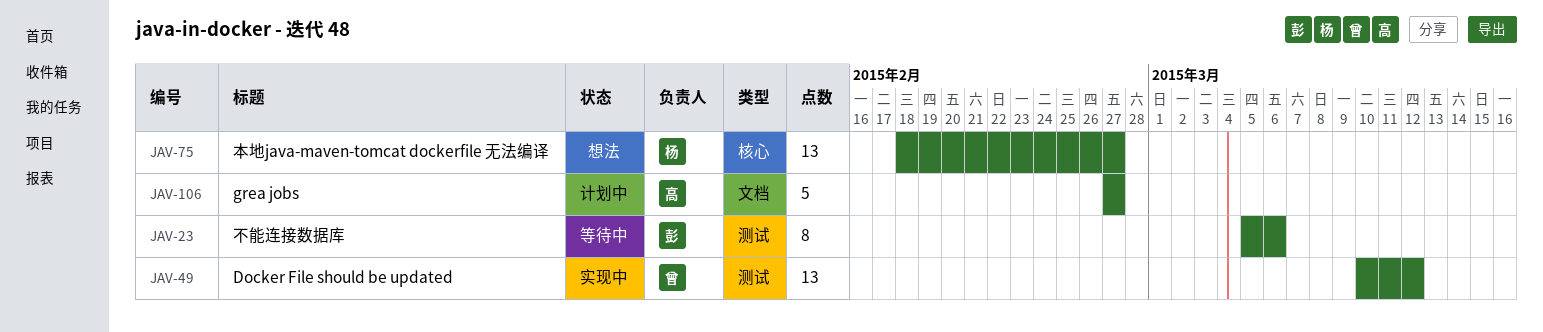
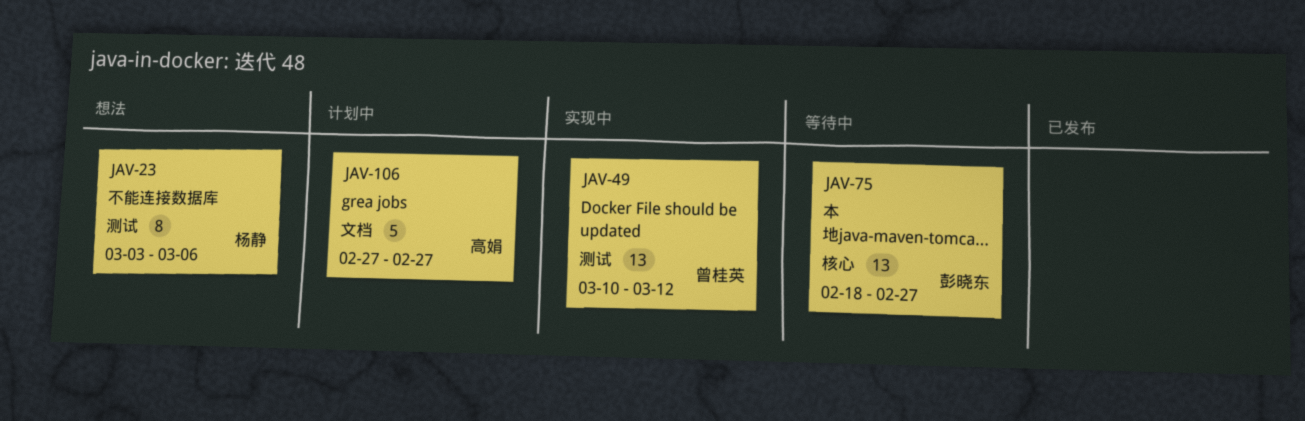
JAV-23, status: 等待中 -> 想法
JAV-23, owner: 彭晓东 -> 杨静
JAV-23, start: Mar 5 -> Mar 3
JAV-75, status: 想法 -> 等待中
JAV-75, owner: 杨静 -> 彭晓东

